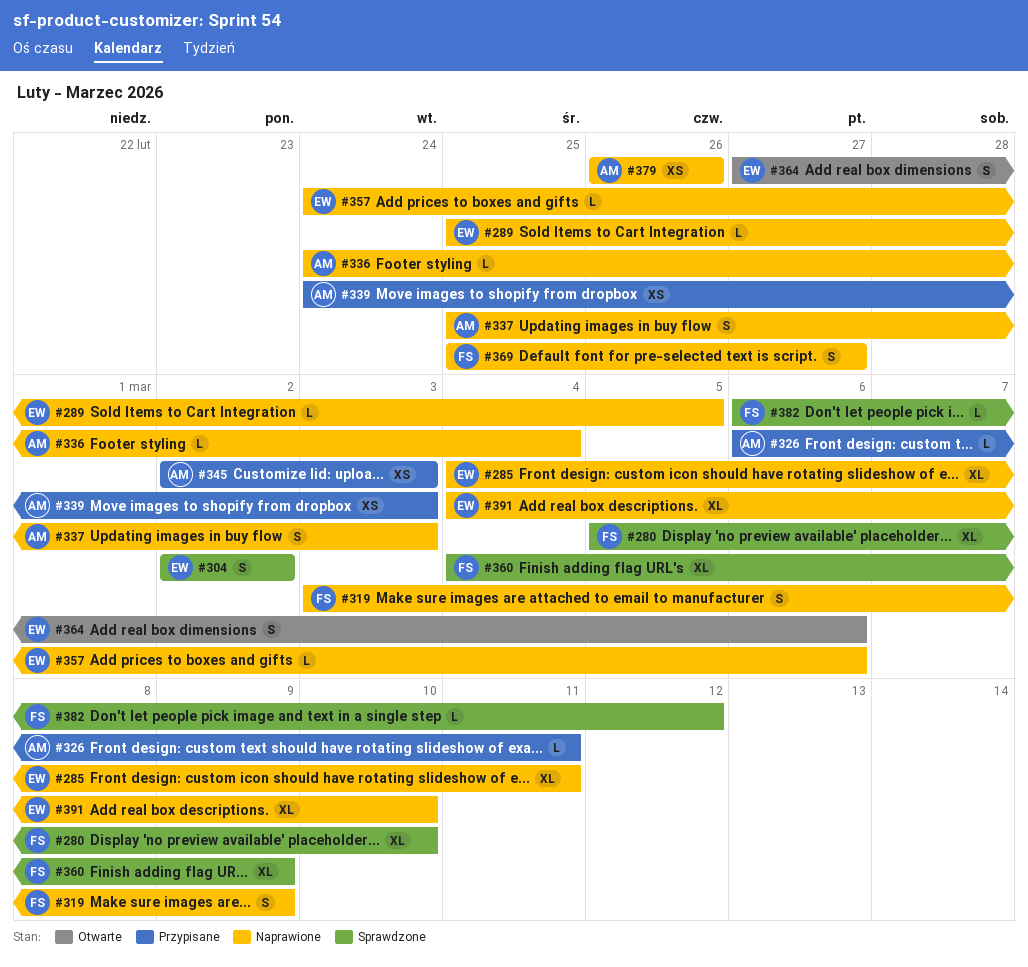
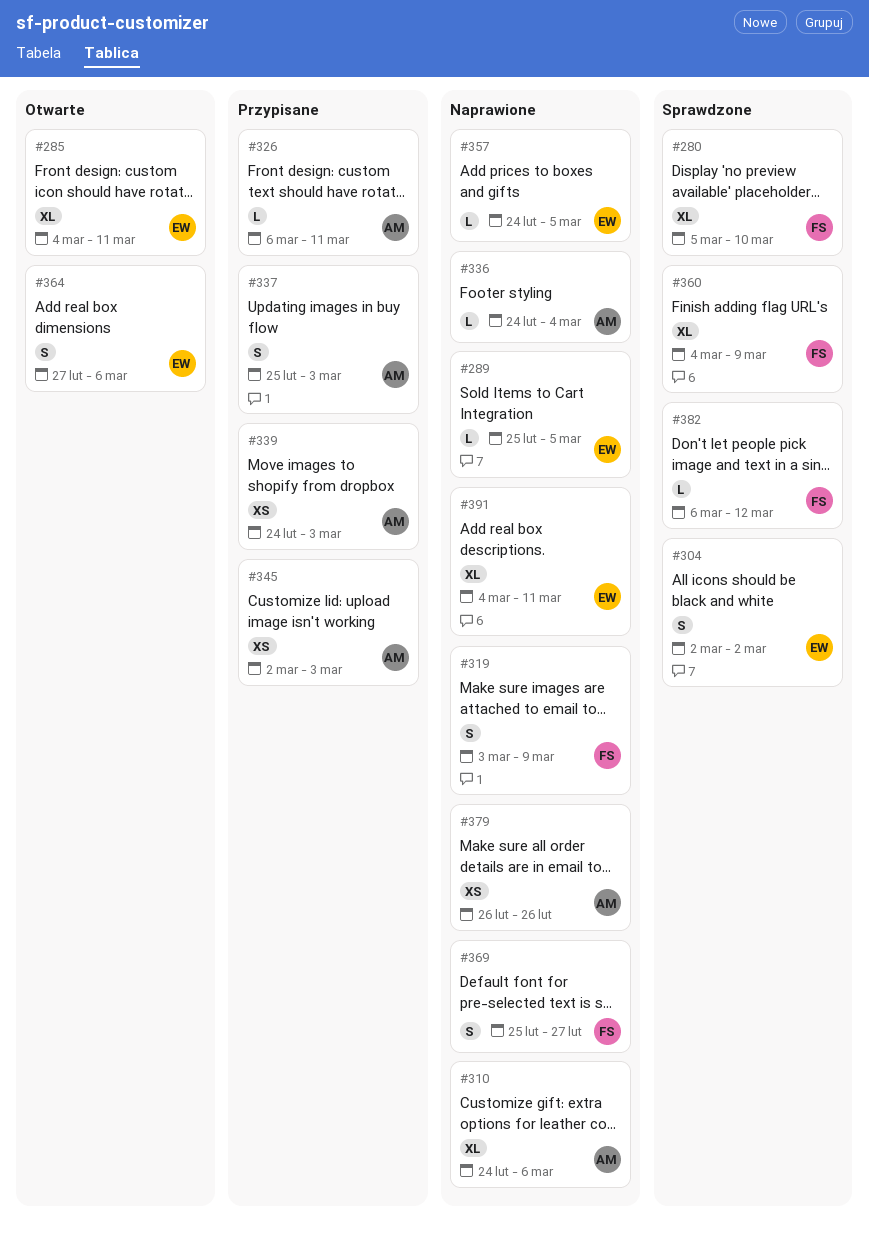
#285, status: Naprawione -> Otwarte
#310: none -> present
#337, status: Naprawione -> Przypisane
#357, due: Mar 6 -> Mar 5
#391, due: Mar 10 -> Mar 11

